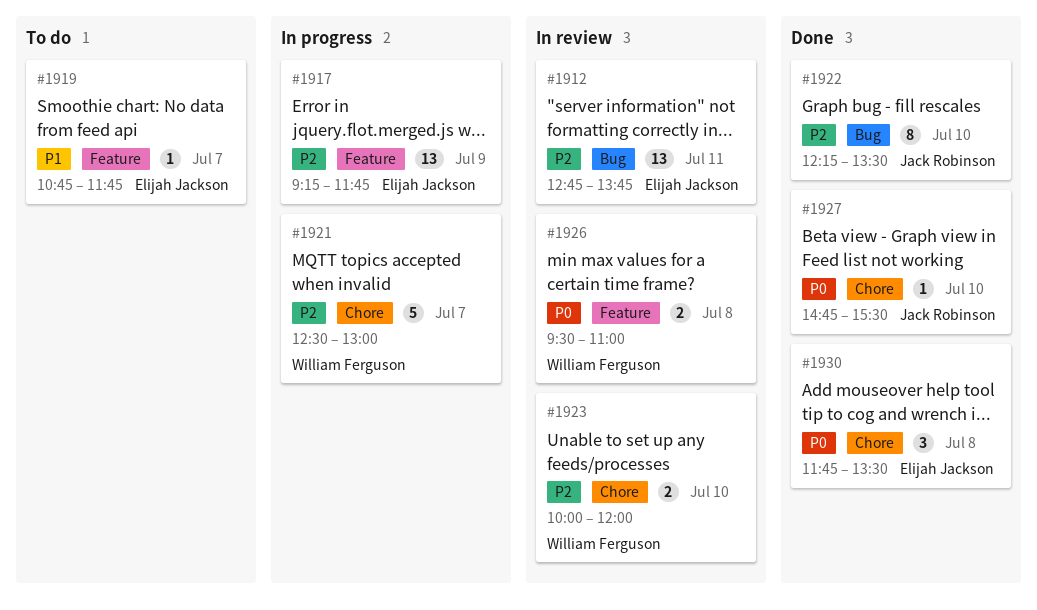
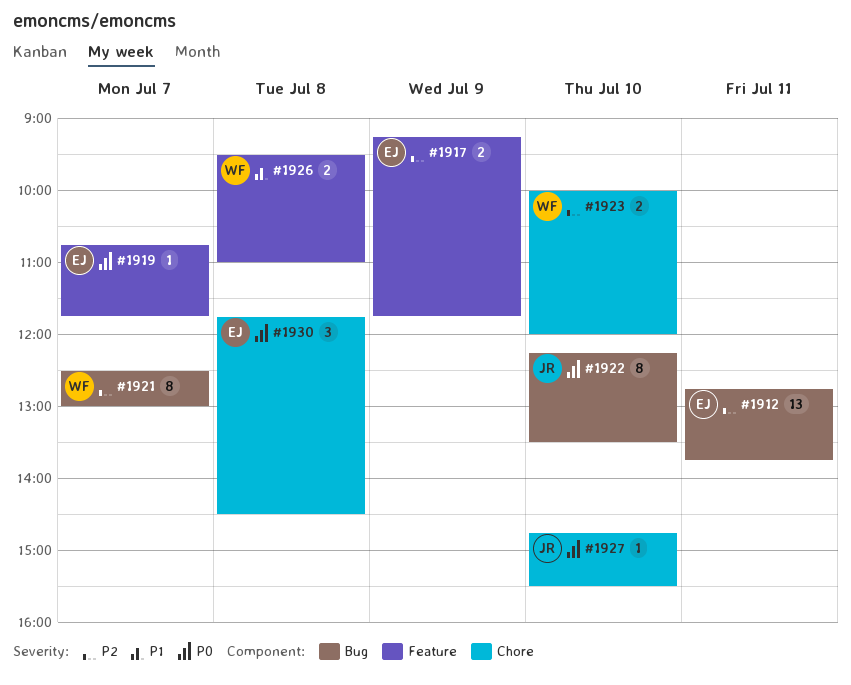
#1917, estimate: 13 -> 2
#1919, priority: P1 -> P0
#1921, label: Chore -> Bug
#1921, estimate: 5 -> 8
#1922, priority: P2 -> P0
#1926, priority: P0 -> P1
#1930, ends: 13:30 -> 14:30

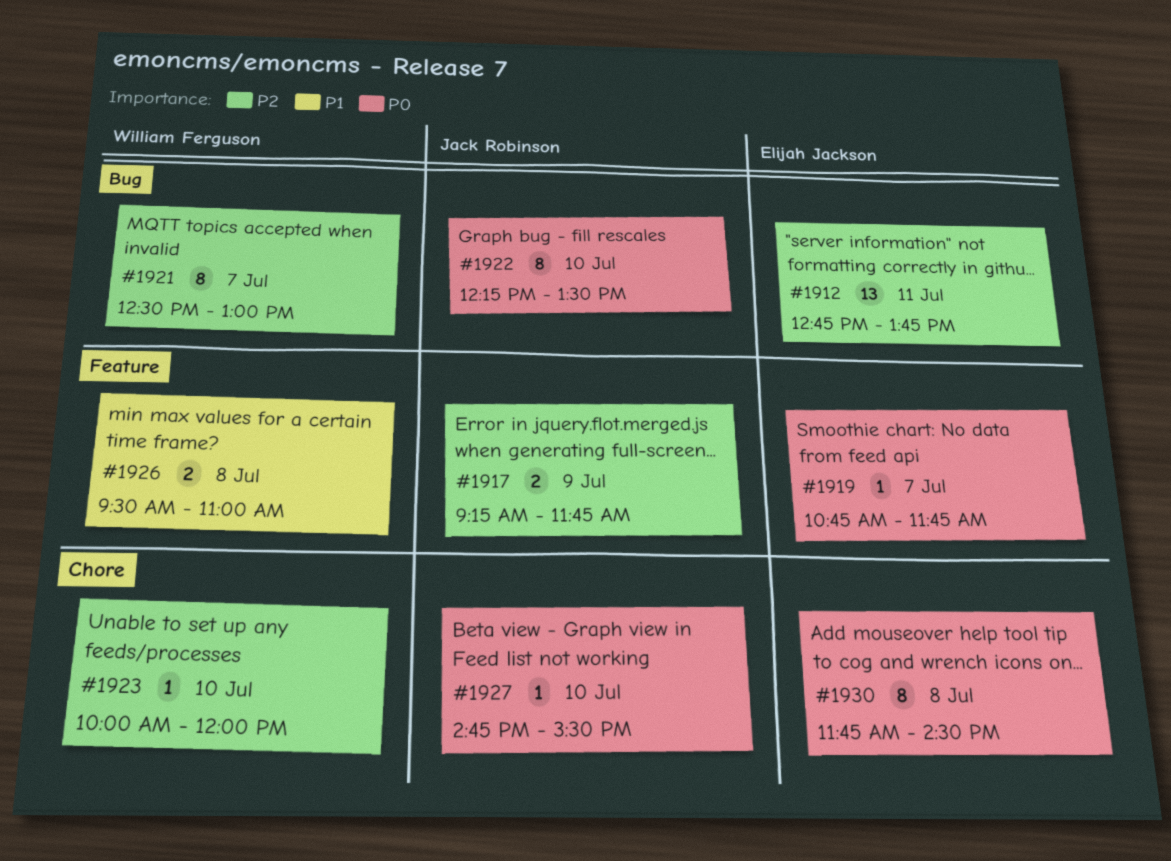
#1917, owner: Elijah Jackson -> Jack Robinson
#1923, estimate: 2 -> 1
#1930, estimate: 3 -> 8

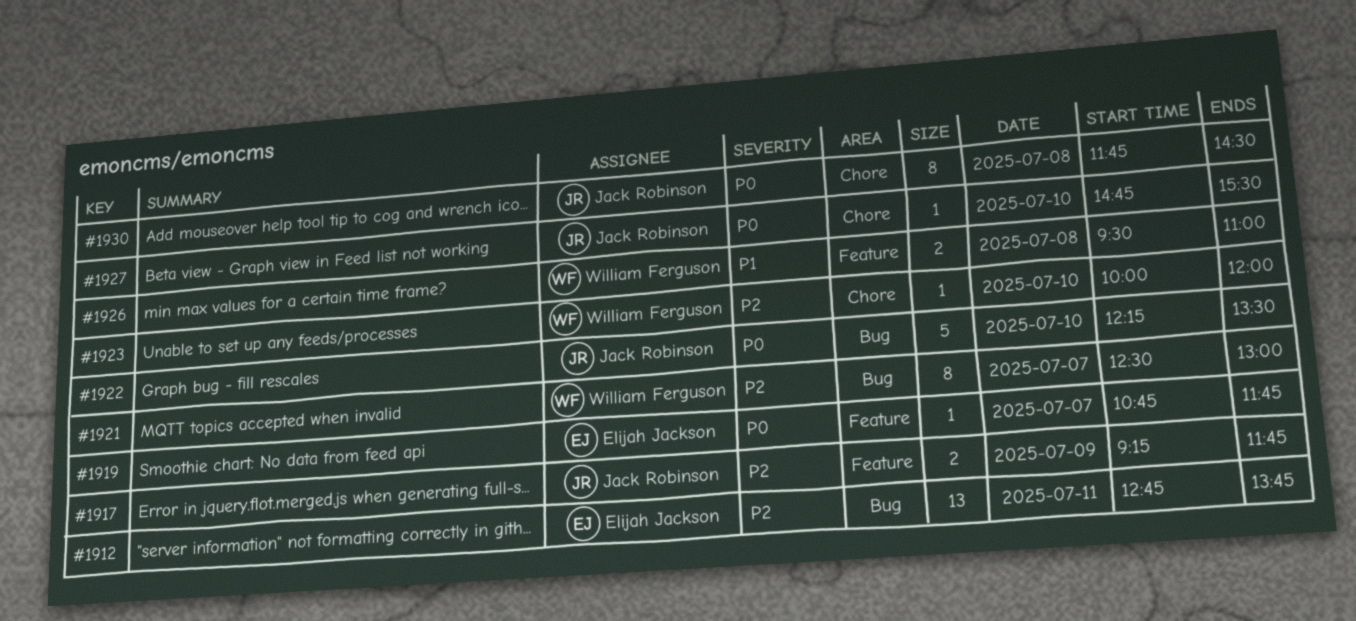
#1922, estimate: 8 -> 5
#1930, owner: Elijah Jackson -> Jack Robinson

